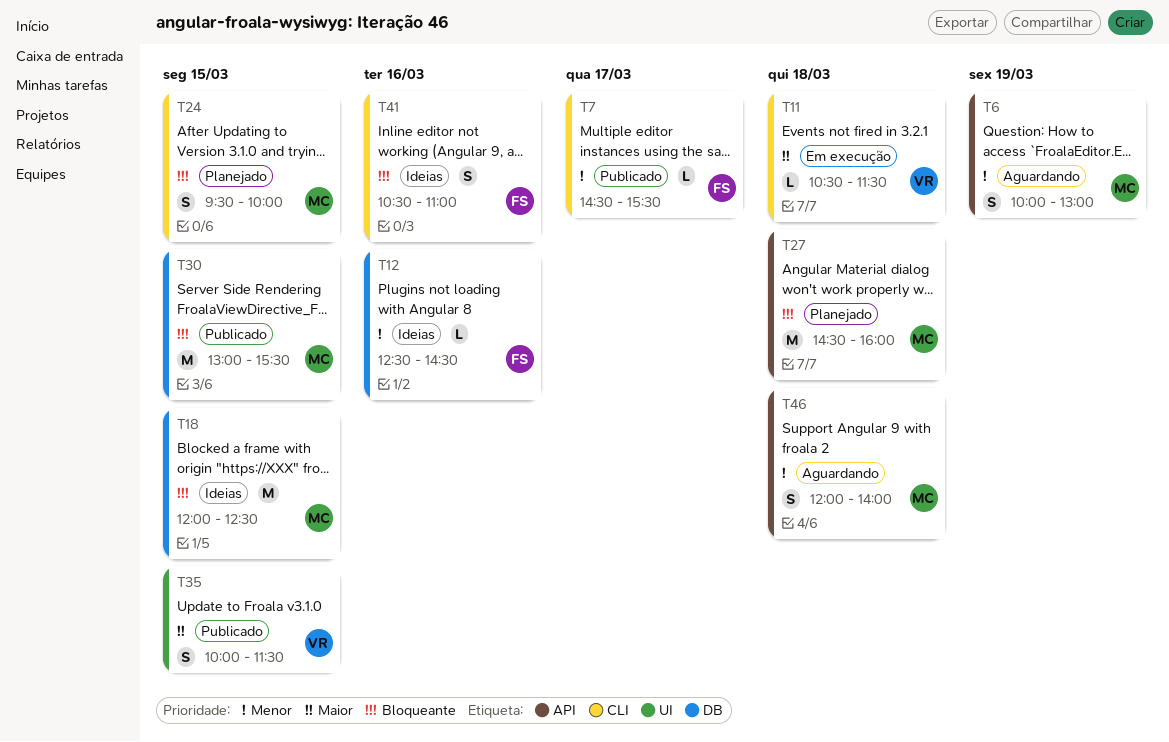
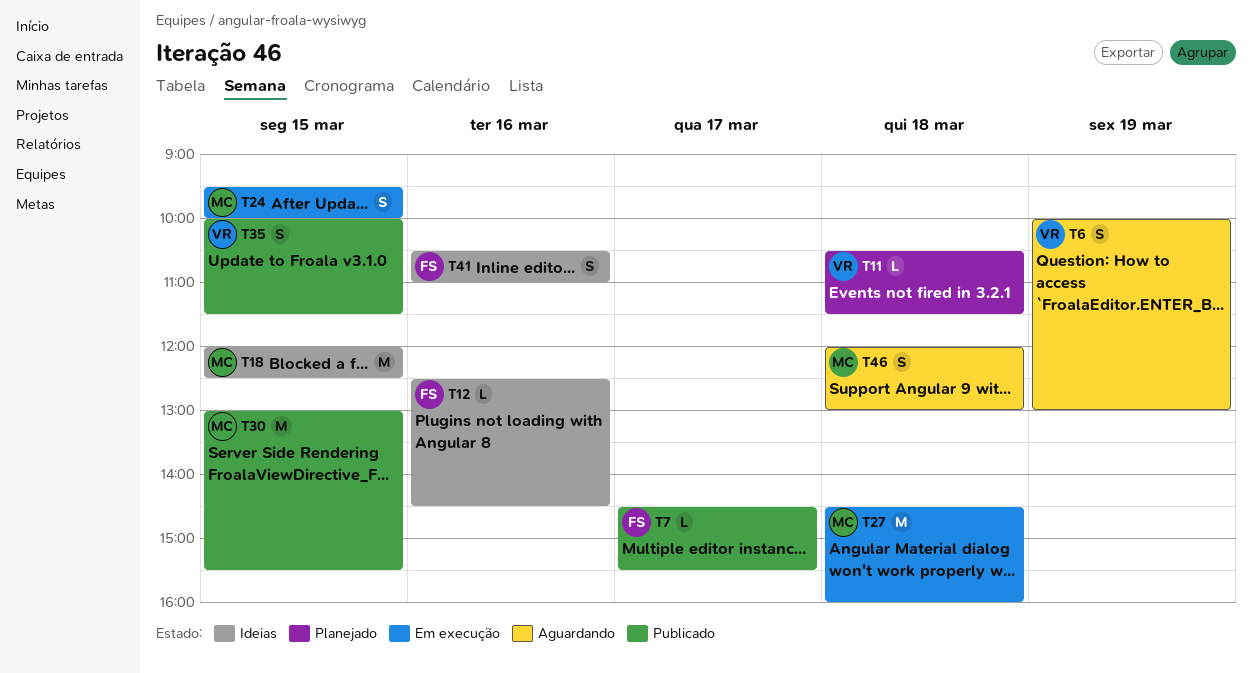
T6, owner: MC -> VR
T11, status: Em execução -> Planejado
T24, status: Planejado -> Em execução
T27, status: Planejado -> Em execução
T46, ends: 14:00 -> 13:00

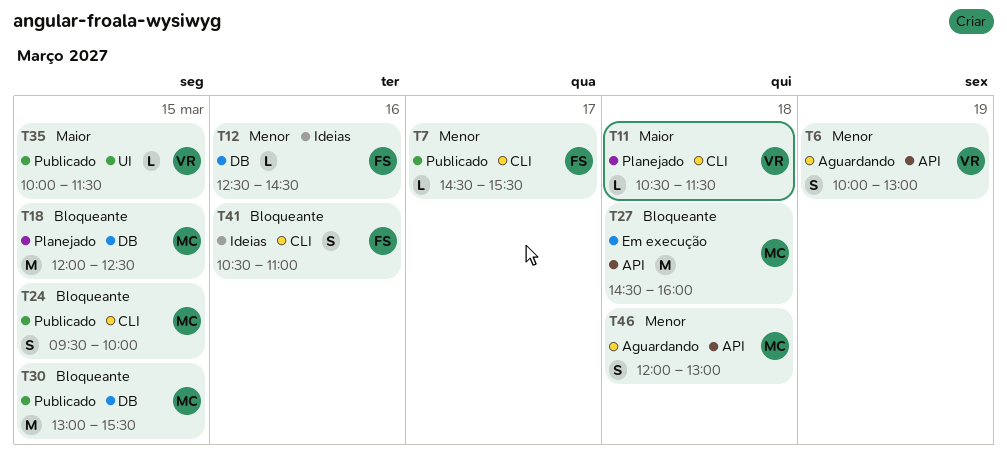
T18, status: Ideias -> Planejado
T24, status: Em execução -> Publicado
T35, estimate: S -> L

